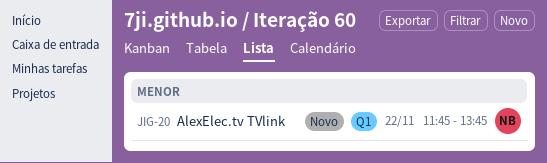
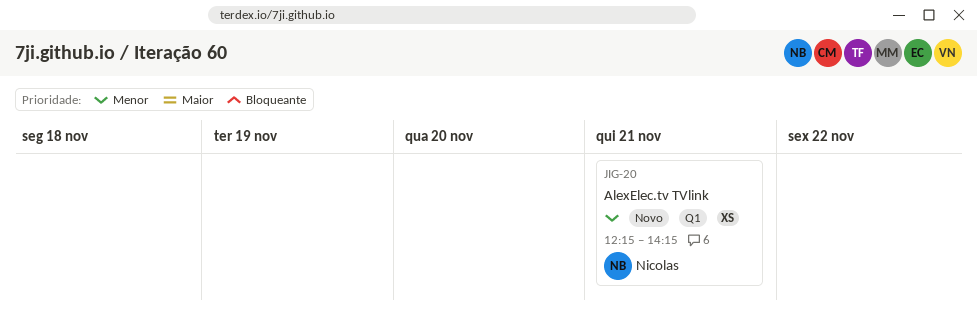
JIG-20, day: Nov 22 -> Nov 21
JIG-20, begins: 11:45 -> 12:15
JIG-20, ends: 13:45 -> 14:15

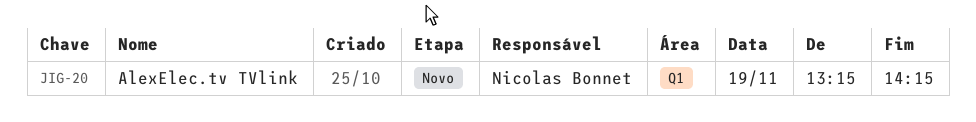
JIG-20, day: Nov 21 -> Nov 19
JIG-20, begins: 12:15 -> 13:15

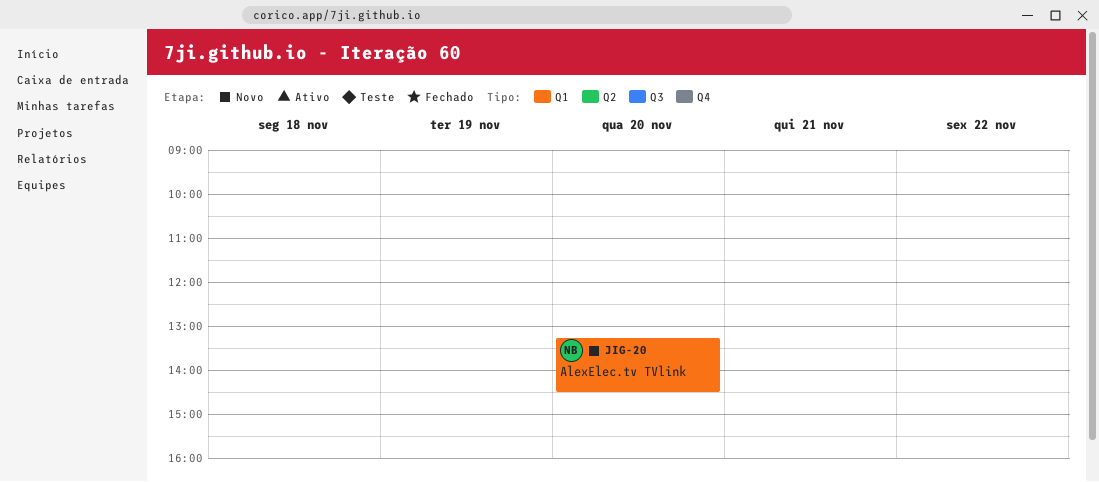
JIG-20, day: Nov 19 -> Nov 20
JIG-20, ends: 14:15 -> 14:30

